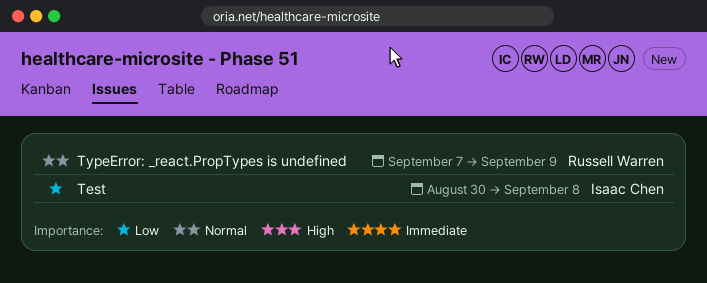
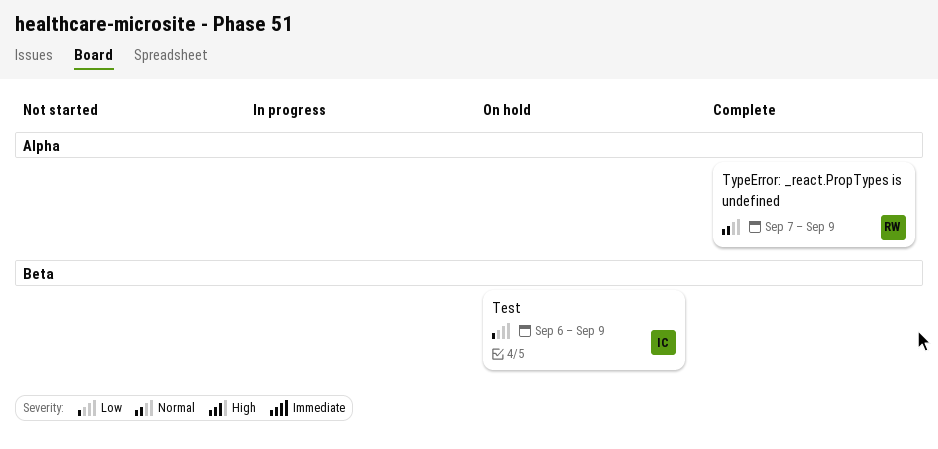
Test, start: Aug 30 -> Sep 6
Test, due: Sep 8 -> Sep 9

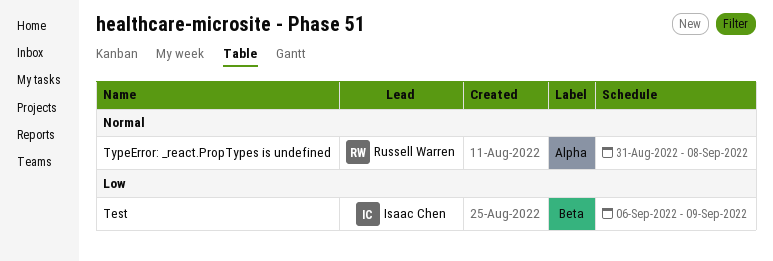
TypeError: _react.PropTypes is undefined, start: Sep 7 -> Aug 31
TypeError: _react.PropTypes is undefined, due: Sep 9 -> Sep 8

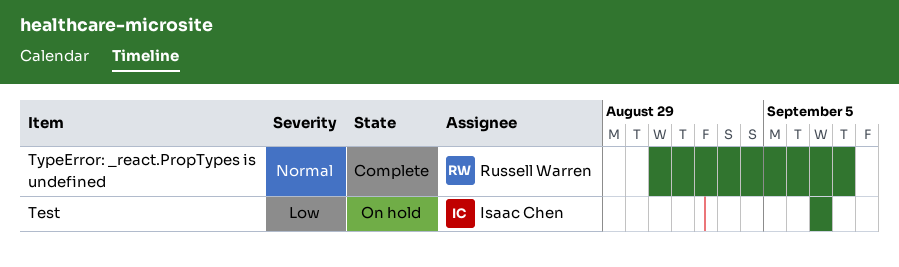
Test, start: Sep 6 -> Sep 7
Test, due: Sep 9 -> Sep 7

